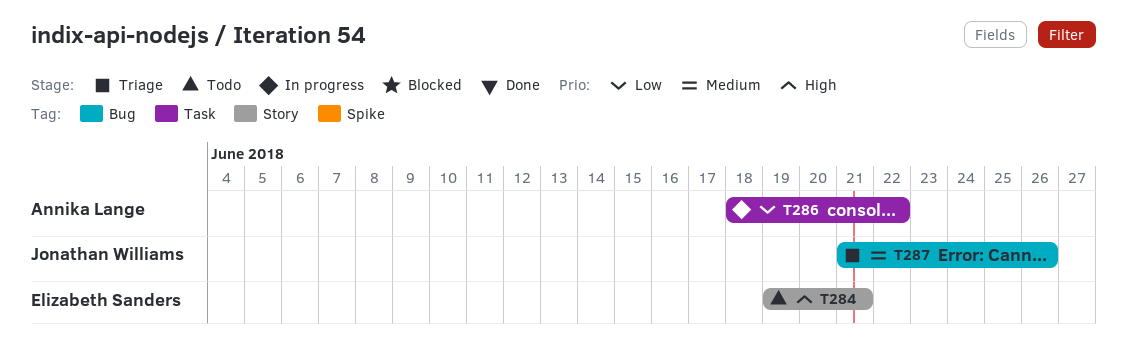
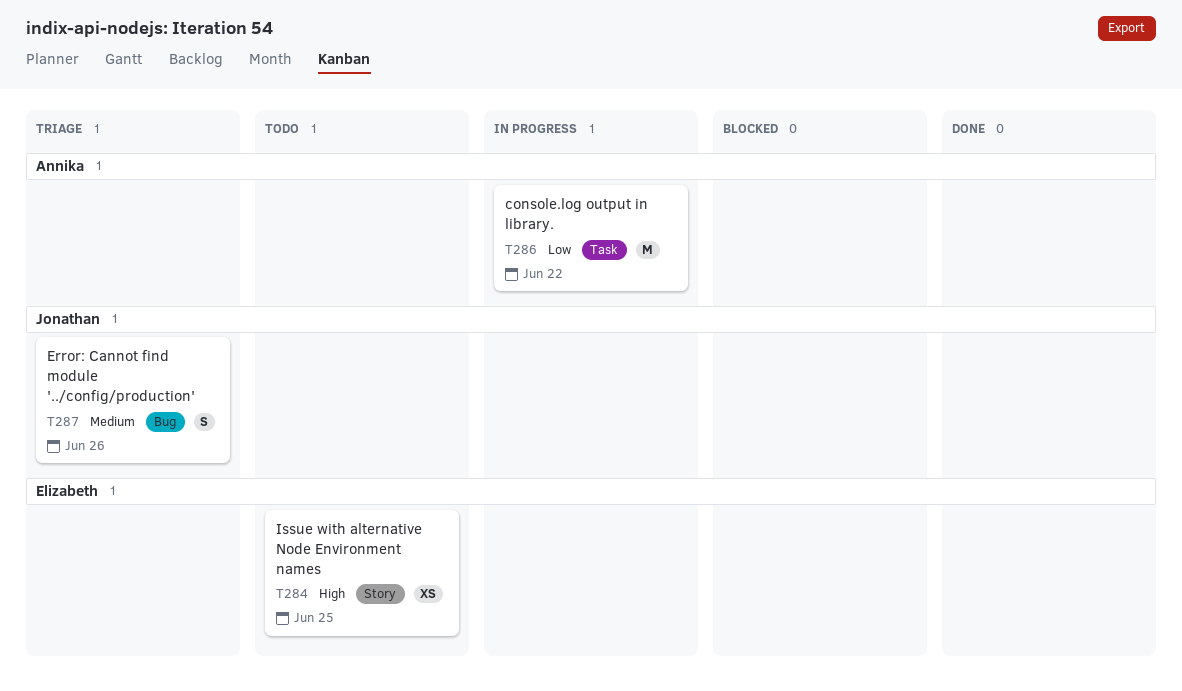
T284, due: Jun 21 -> Jun 25

